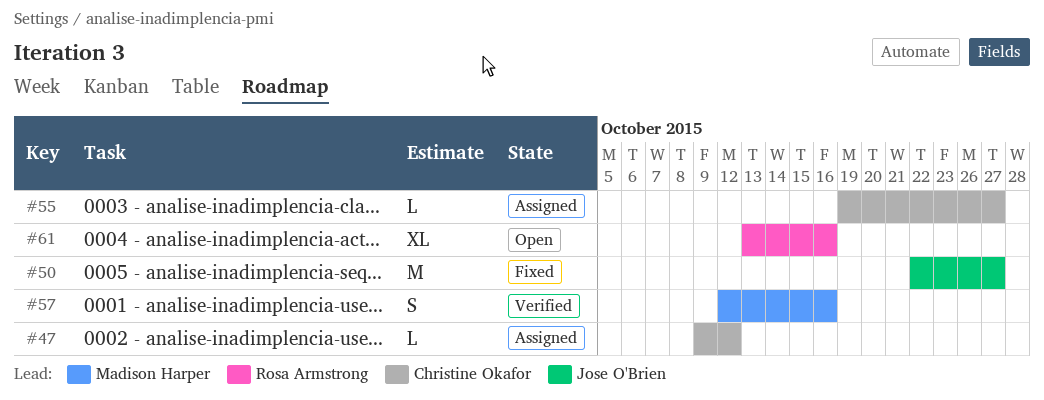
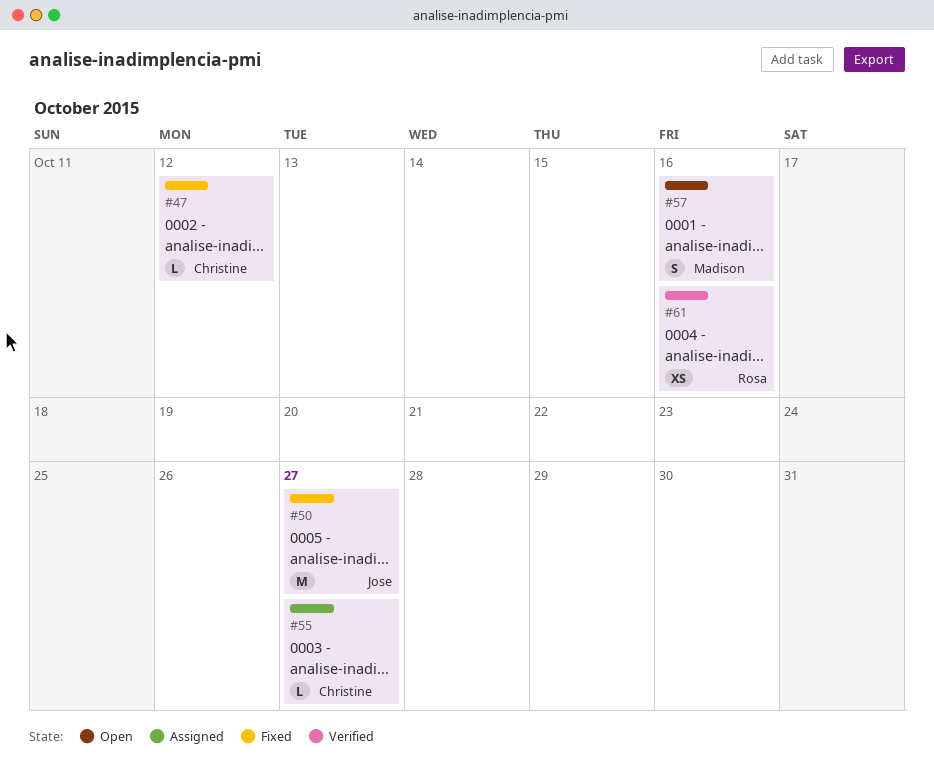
#47, status: Assigned -> Fixed
#57, status: Verified -> Open
#61, status: Open -> Verified
#61, estimate: XL -> XS

